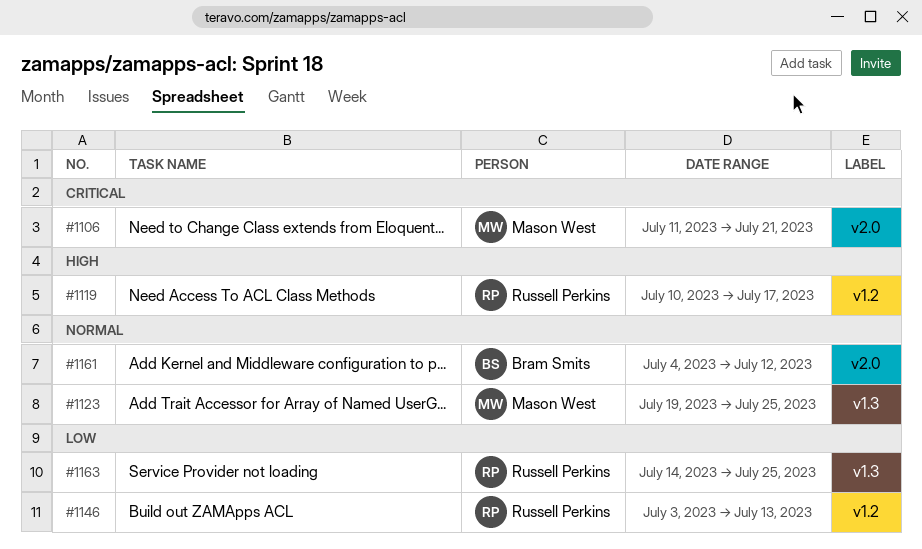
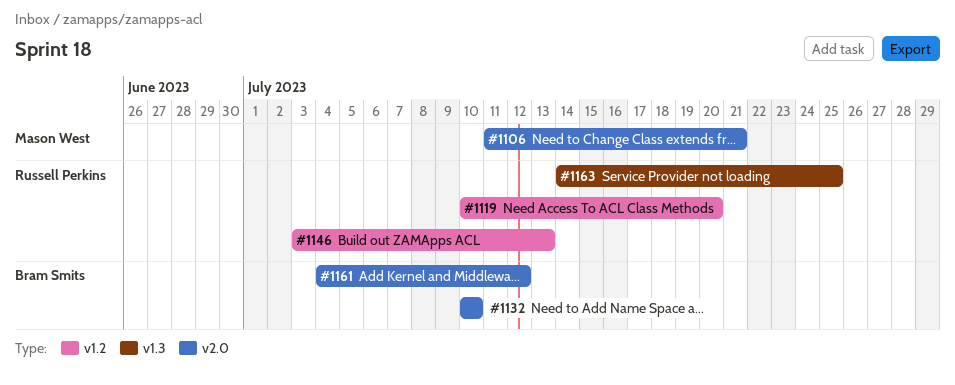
#1119, due: Jul 17 -> Jul 20
#1123: present -> none
#1132: none -> present

